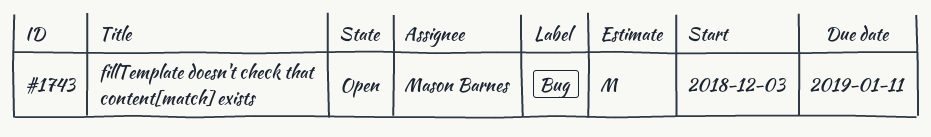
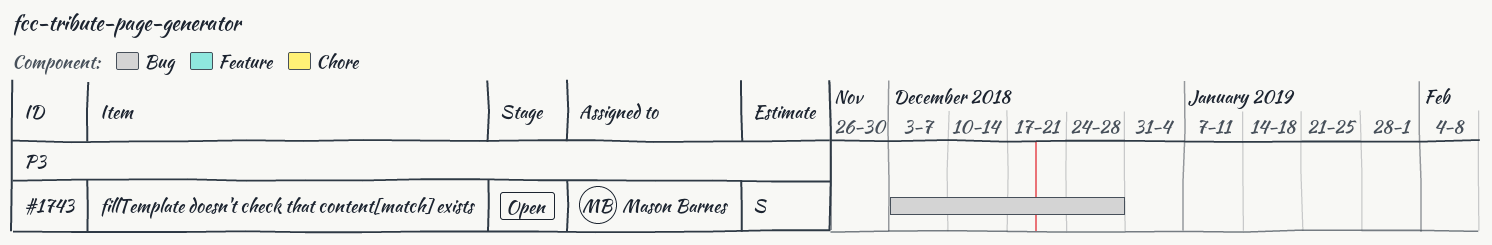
#1743, estimate: M -> S
#1743, due: Jan 11 -> Dec 28

